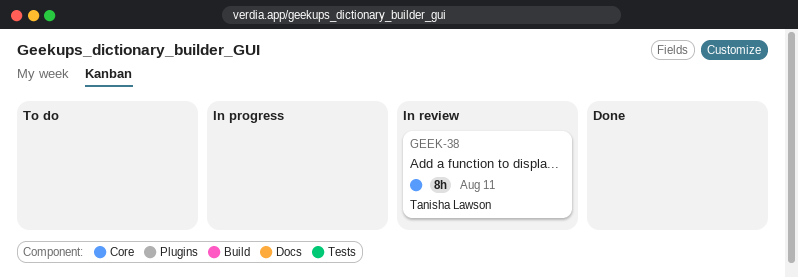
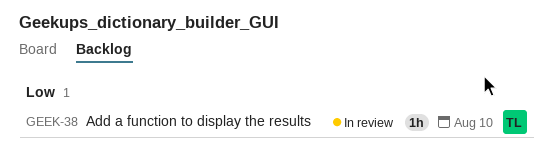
GEEK-38, estimate: 8h -> 1h
GEEK-38, due: Aug 11 -> Aug 10

